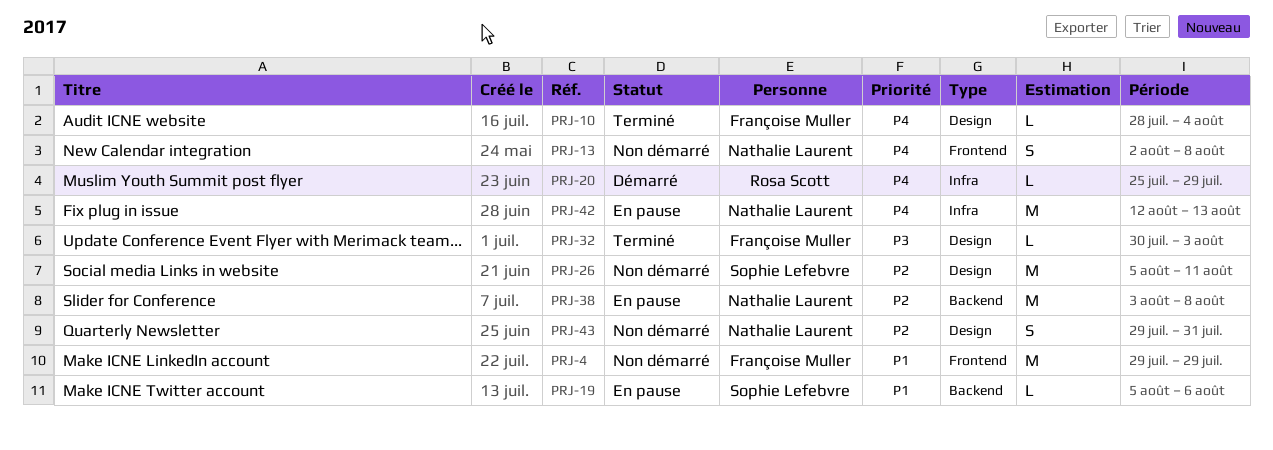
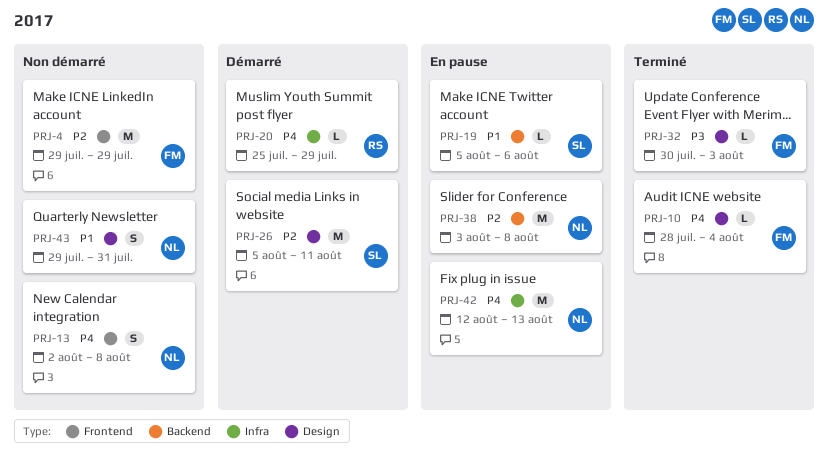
PRJ-4, priority: P1 -> P2
PRJ-26, status: Non démarré -> Démarré
PRJ-43, priority: P2 -> P1

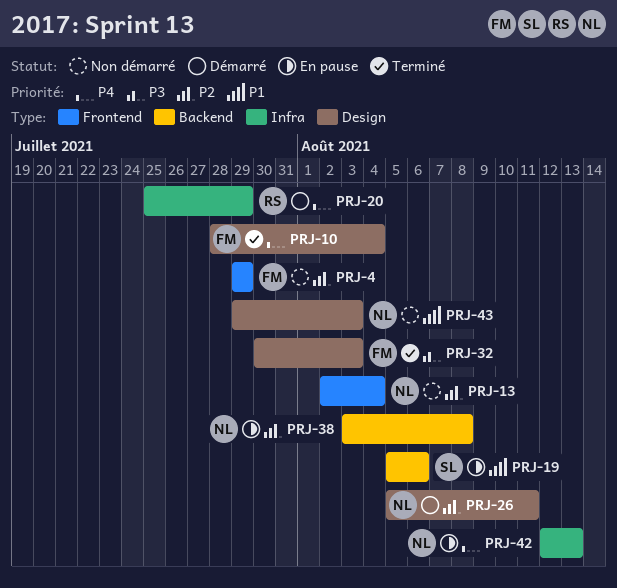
PRJ-13, priority: P4 -> P2
PRJ-13, due: Aug 8 -> Aug 4
PRJ-26, owner: SL -> NL
PRJ-43, due: Jul 31 -> Aug 3

